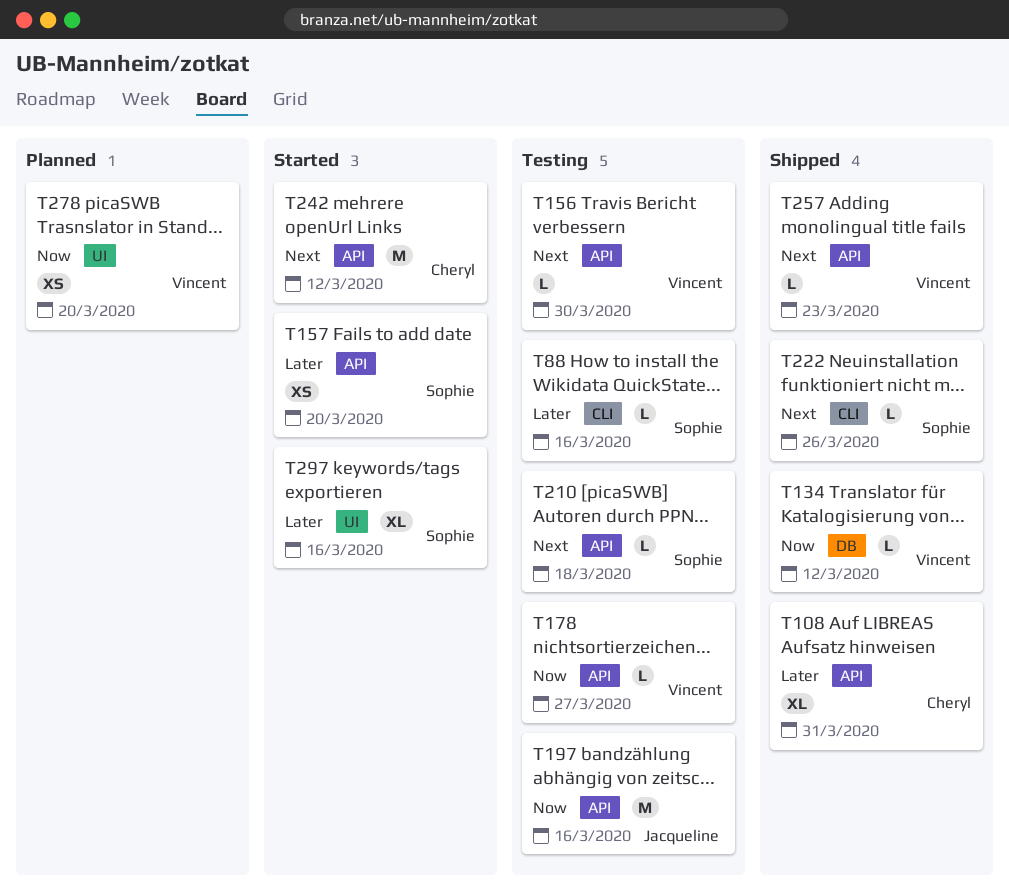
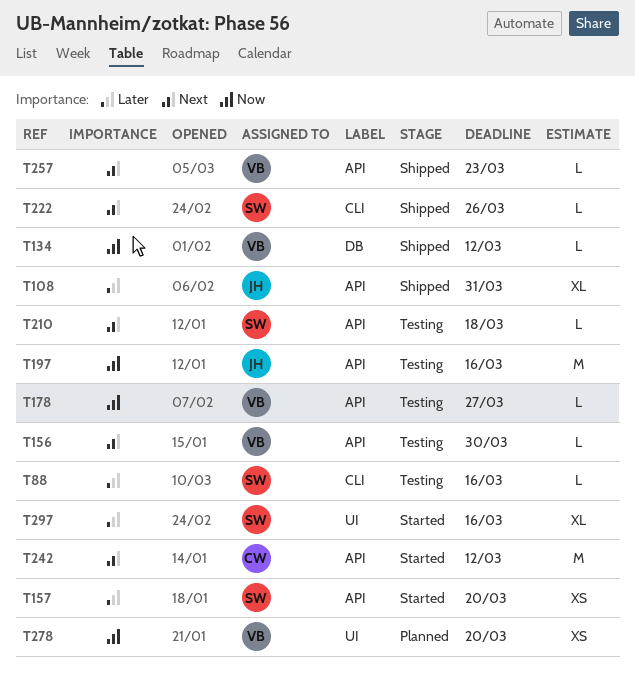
T108, owner: Cheryl -> Jacqueline

